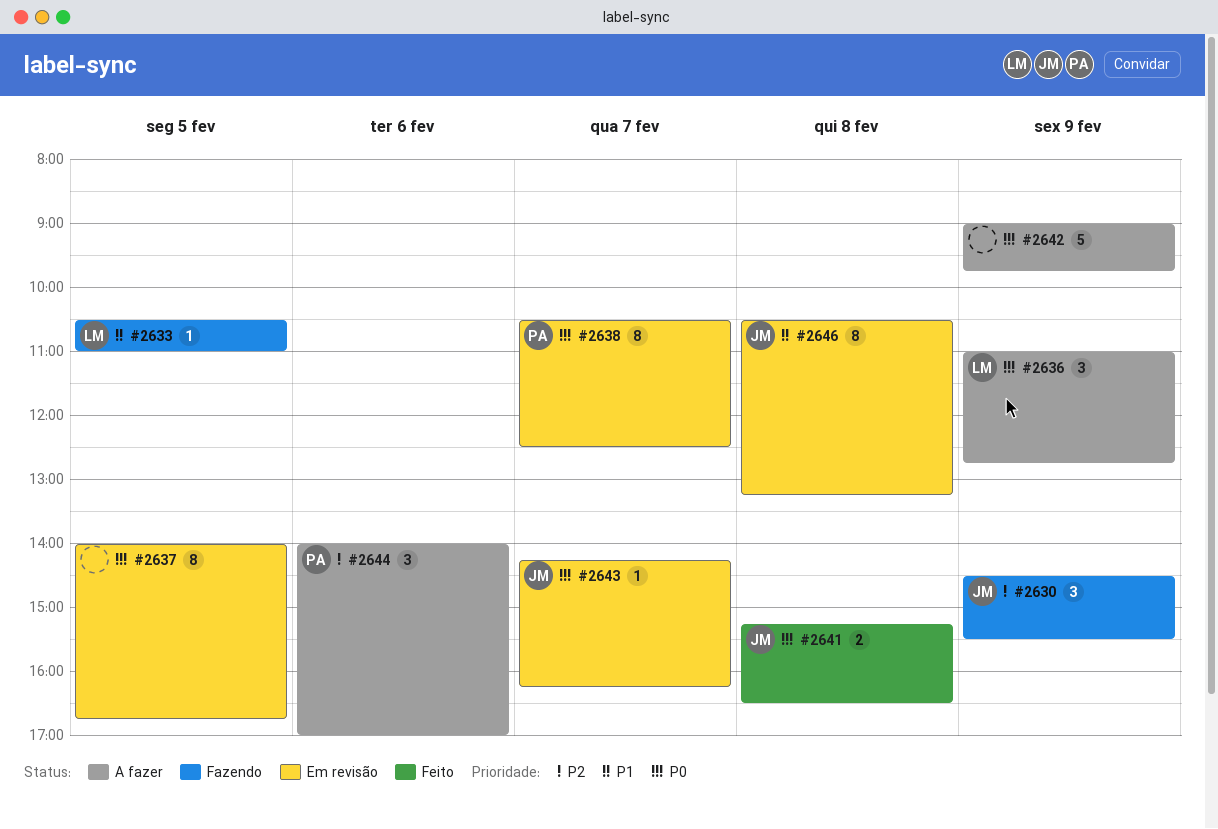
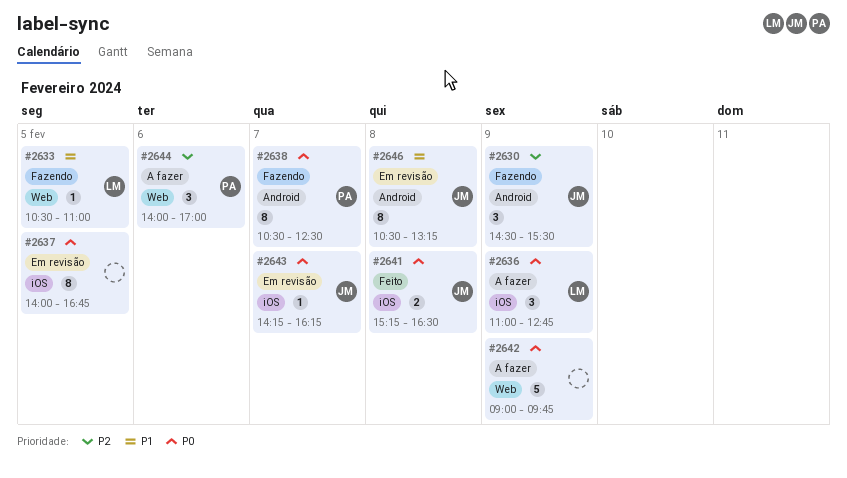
#2638, status: Em revisão -> Fazendo

